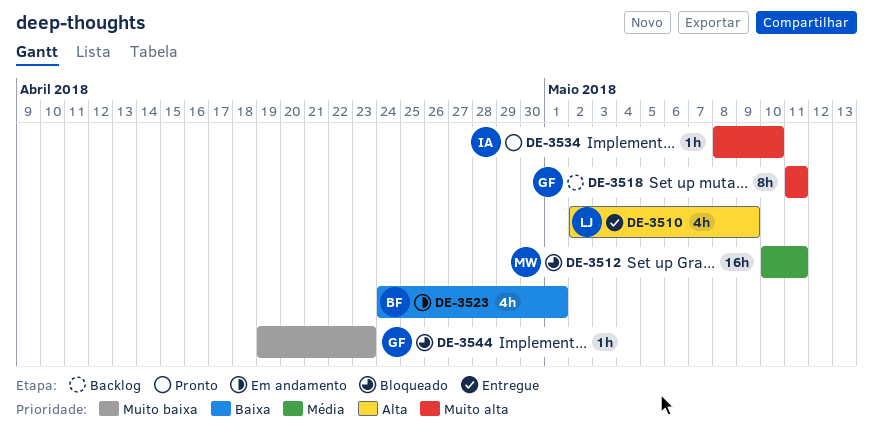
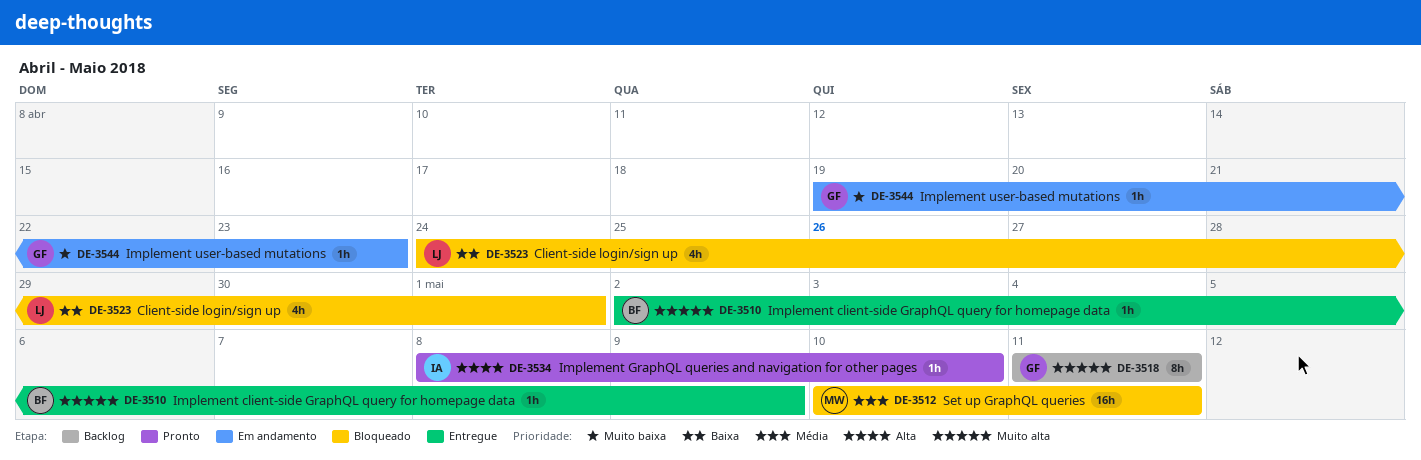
DE-3510, owner: LJ -> BF
DE-3510, priority: Alta -> Muito alta
DE-3510, estimate: 4h -> 1h
DE-3523, status: Em andamento -> Bloqueado
DE-3523, owner: BF -> LJ
DE-3534, priority: Muito alta -> Alta
DE-3544, status: Bloqueado -> Em andamento

